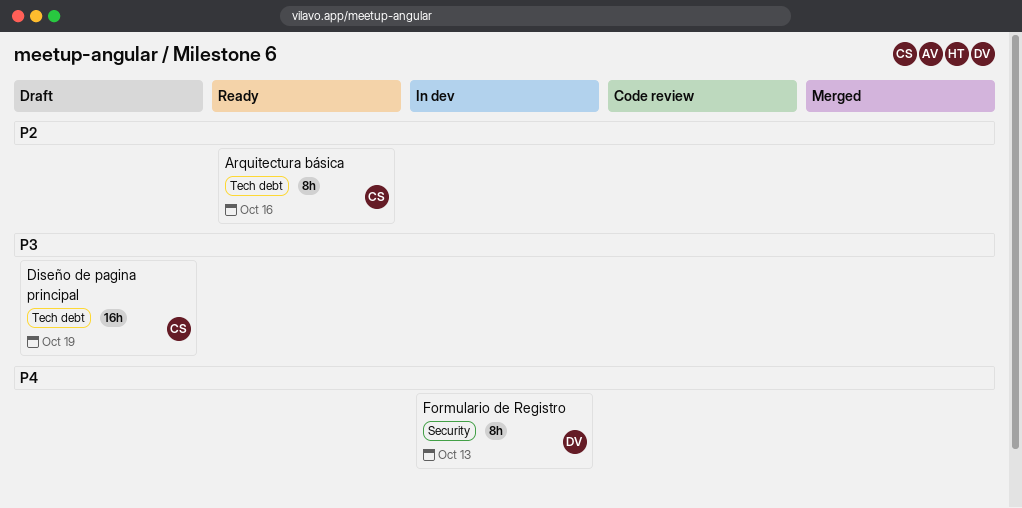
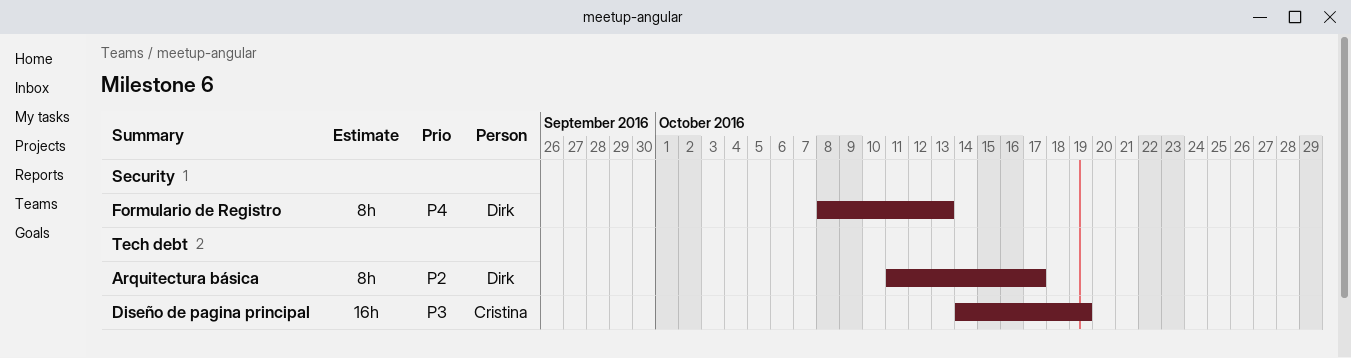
Arquitectura básica, owner: Cristina -> Dirk
Arquitectura básica, due: Oct 16 -> Oct 17

